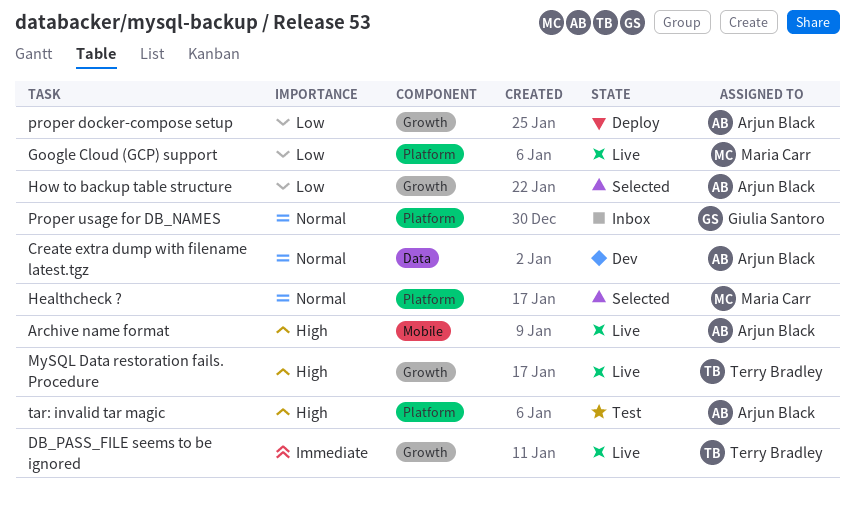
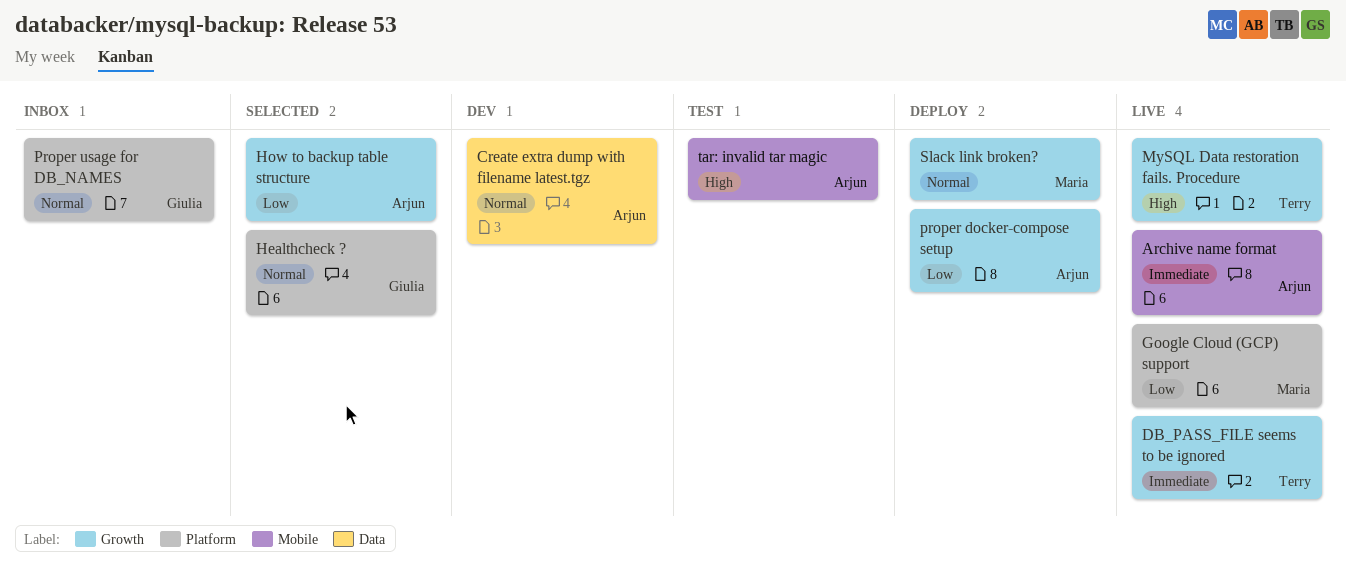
Archive name format, priority: High -> Immediate
Healthcheck ?, owner: Maria Carr -> Giulia Santoro
Slack link broken?: none -> present
tar: invalid tar magic, label: Platform -> Mobile

